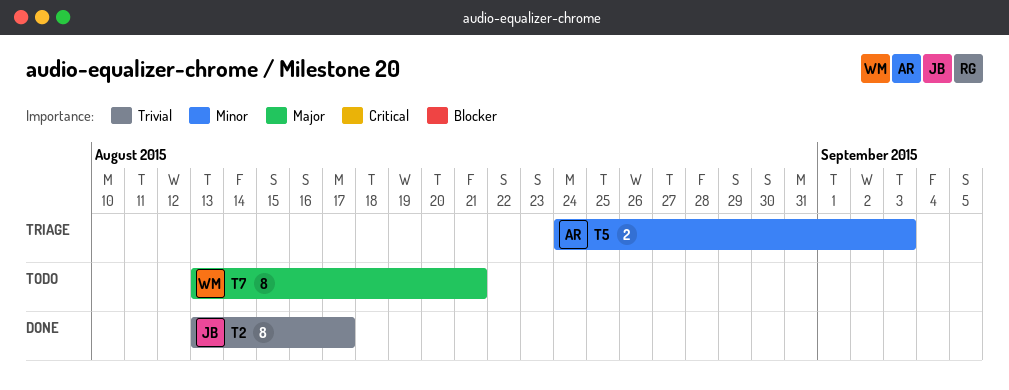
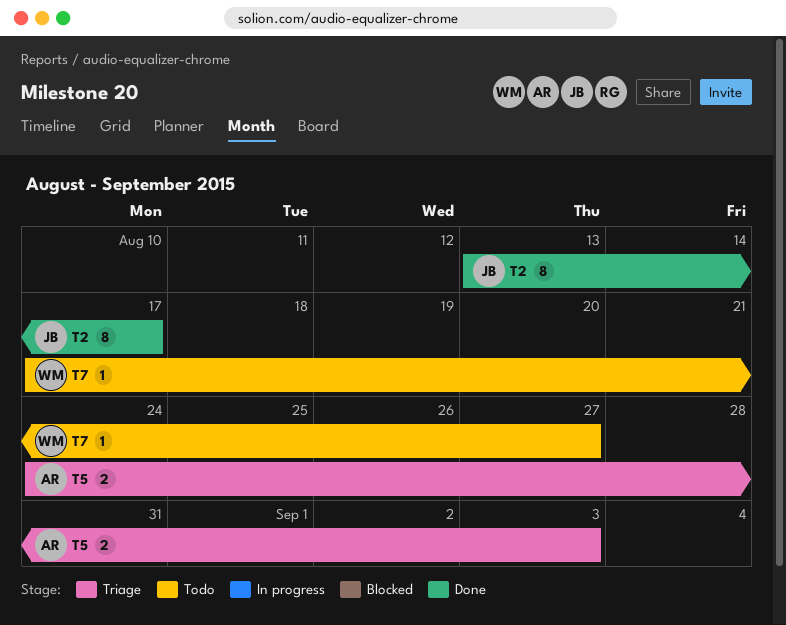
T7, estimate: 8 -> 1
T7, start: Aug 13 -> Aug 17
T7, due: Aug 21 -> Aug 27

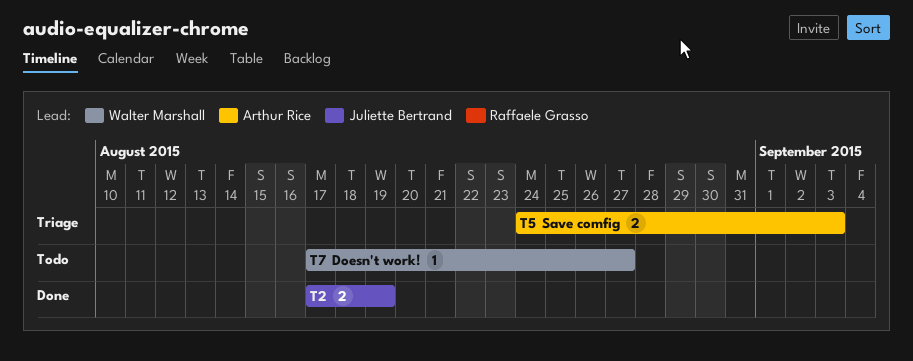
T2, estimate: 8 -> 2
T2, start: Aug 13 -> Aug 17
T2, due: Aug 17 -> Aug 19

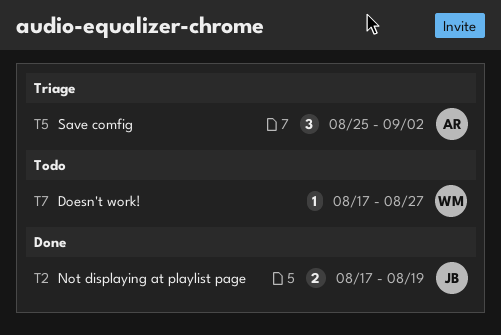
T5, estimate: 2 -> 3
T5, start: Aug 24 -> Aug 25
T5, due: Sep 3 -> Sep 2

